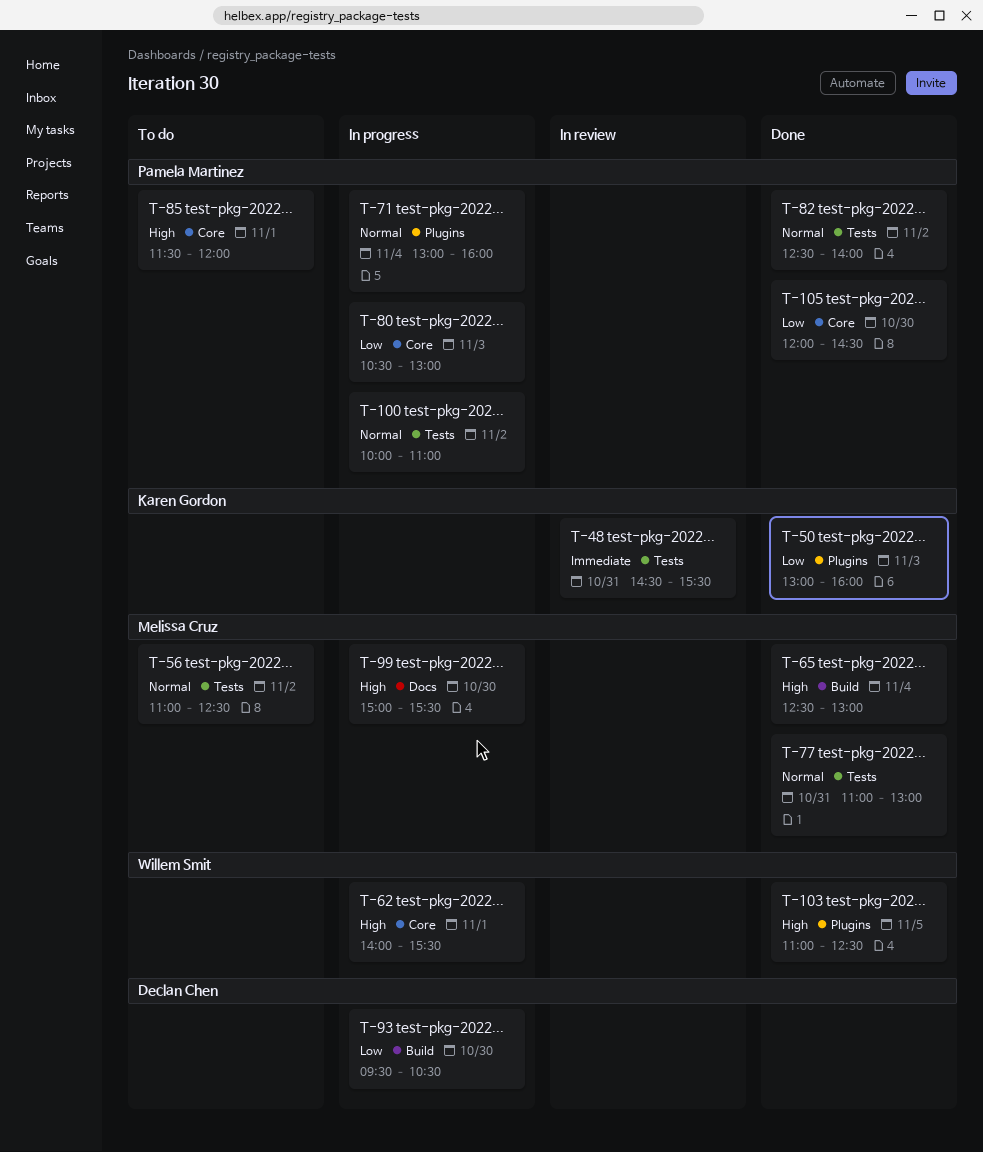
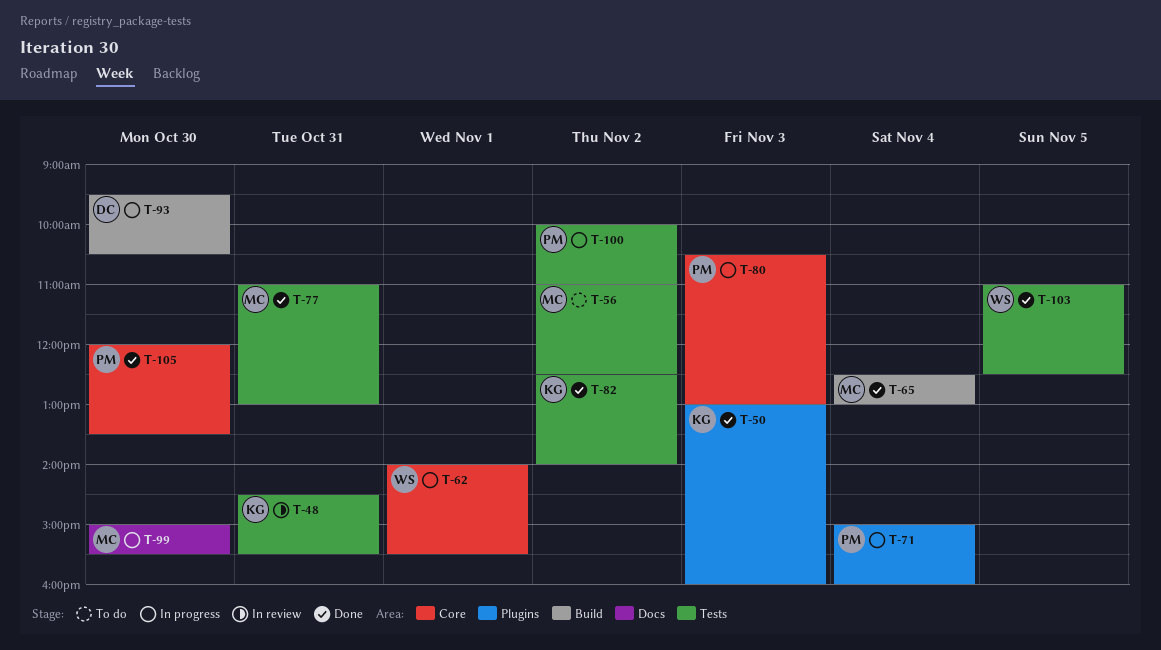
T-71, begins: 13:00 -> 15:00
T-82, owner: Pamela Martinez -> Karen Gordon
T-85: present -> none
T-103, label: Plugins -> Tests
T-105, ends: 14:30 -> 13:30

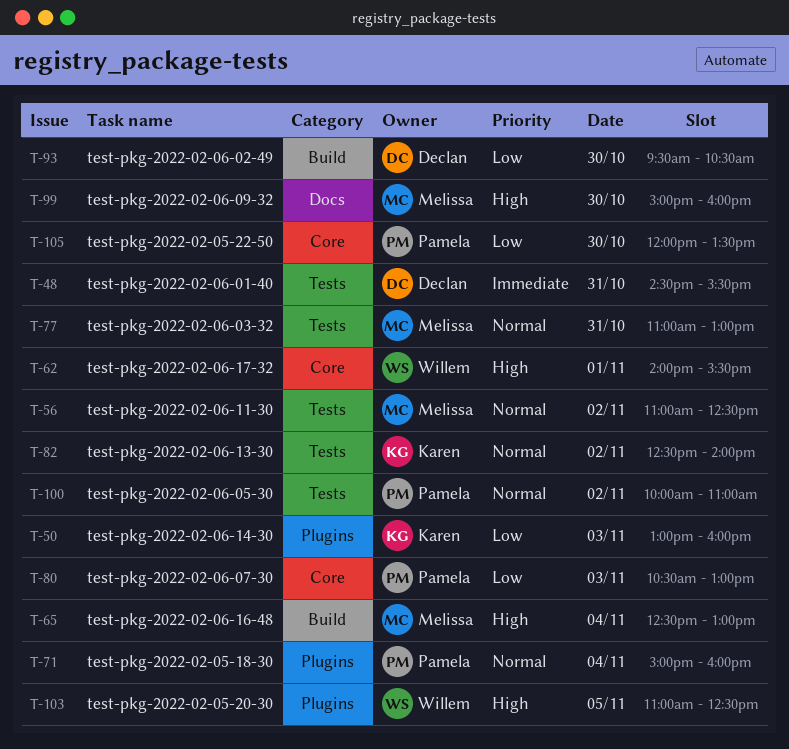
T-48, owner: Karen -> Declan
T-99, ends: 15:30 -> 16:00
T-103, label: Tests -> Plugins

